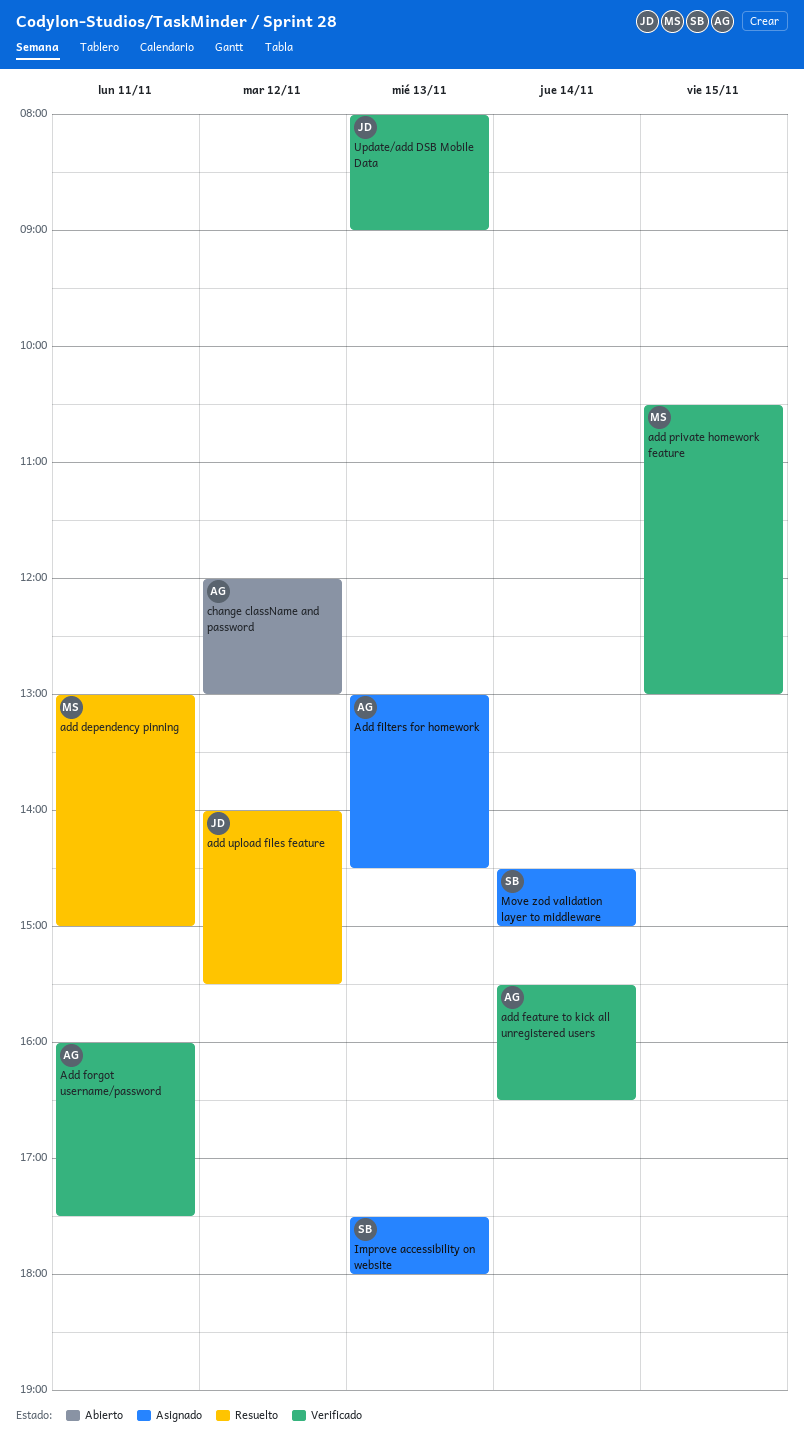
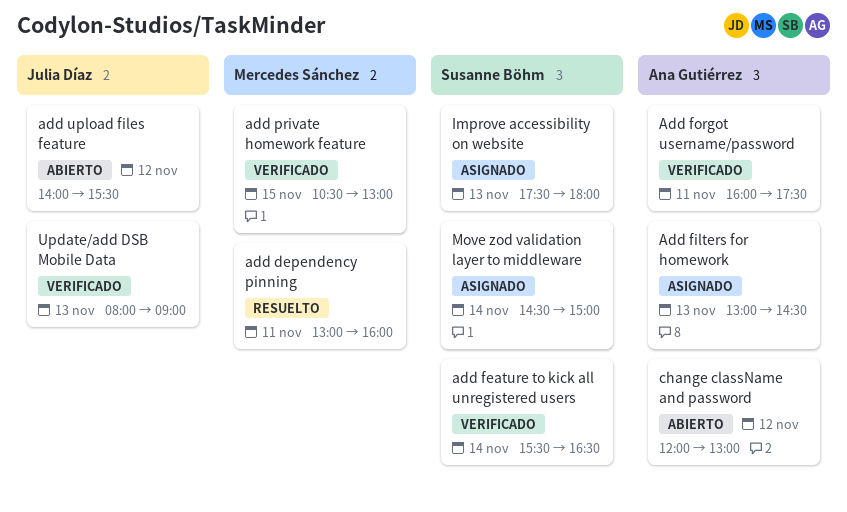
add dependency pinning, ends: 15:00 -> 16:00
add feature to kick all unregistered users, owner: Ana Gutiérrez -> Susanne Böhm
add upload files feature, status: Resuelto -> Abierto

